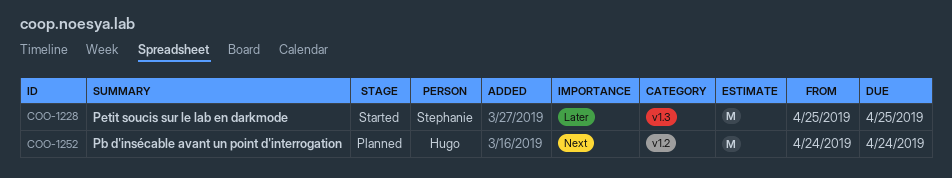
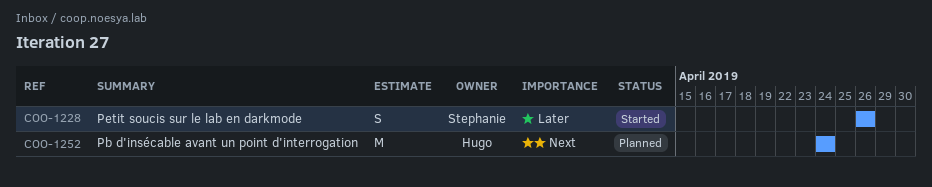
COO-1228, estimate: M -> S
COO-1228, start: Apr 25 -> Apr 26
COO-1228, due: Apr 25 -> Apr 26

